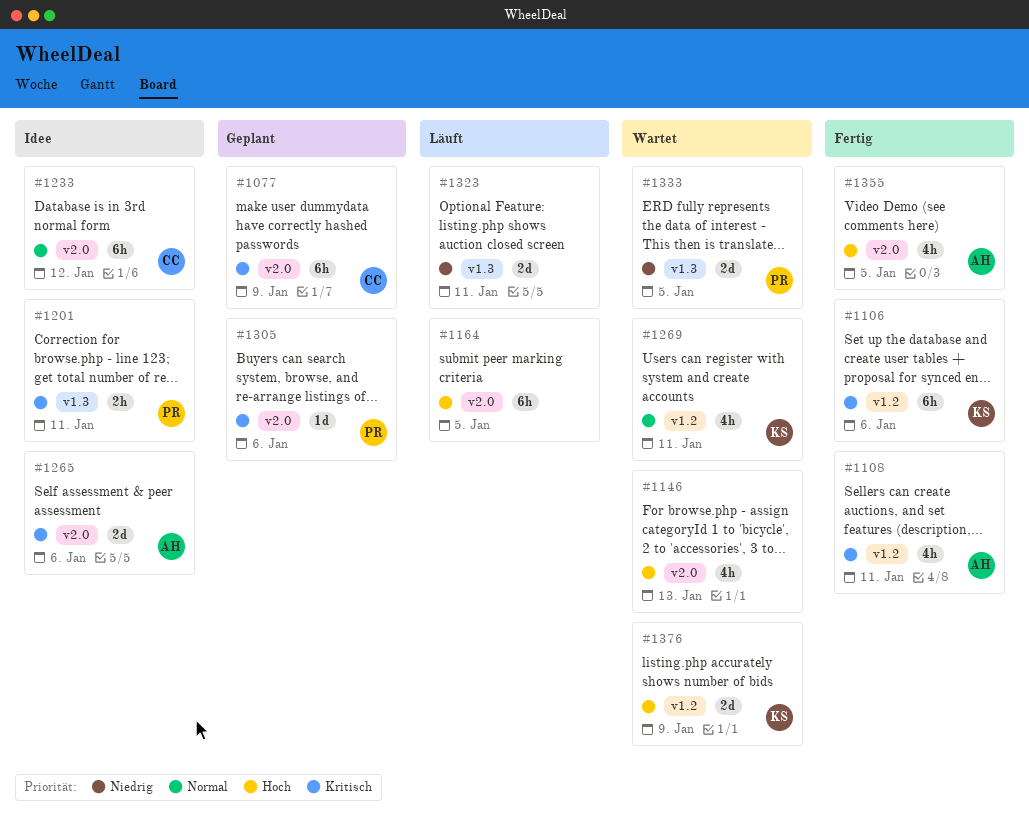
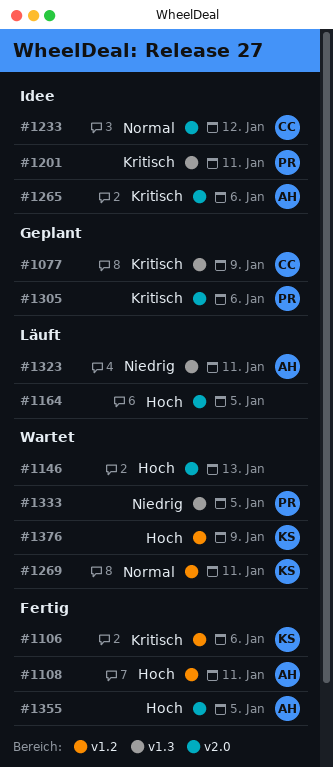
#1077, label: v2.0 -> v1.3
#1108, priority: Kritisch -> Hoch
#1323, owner: none -> AH

